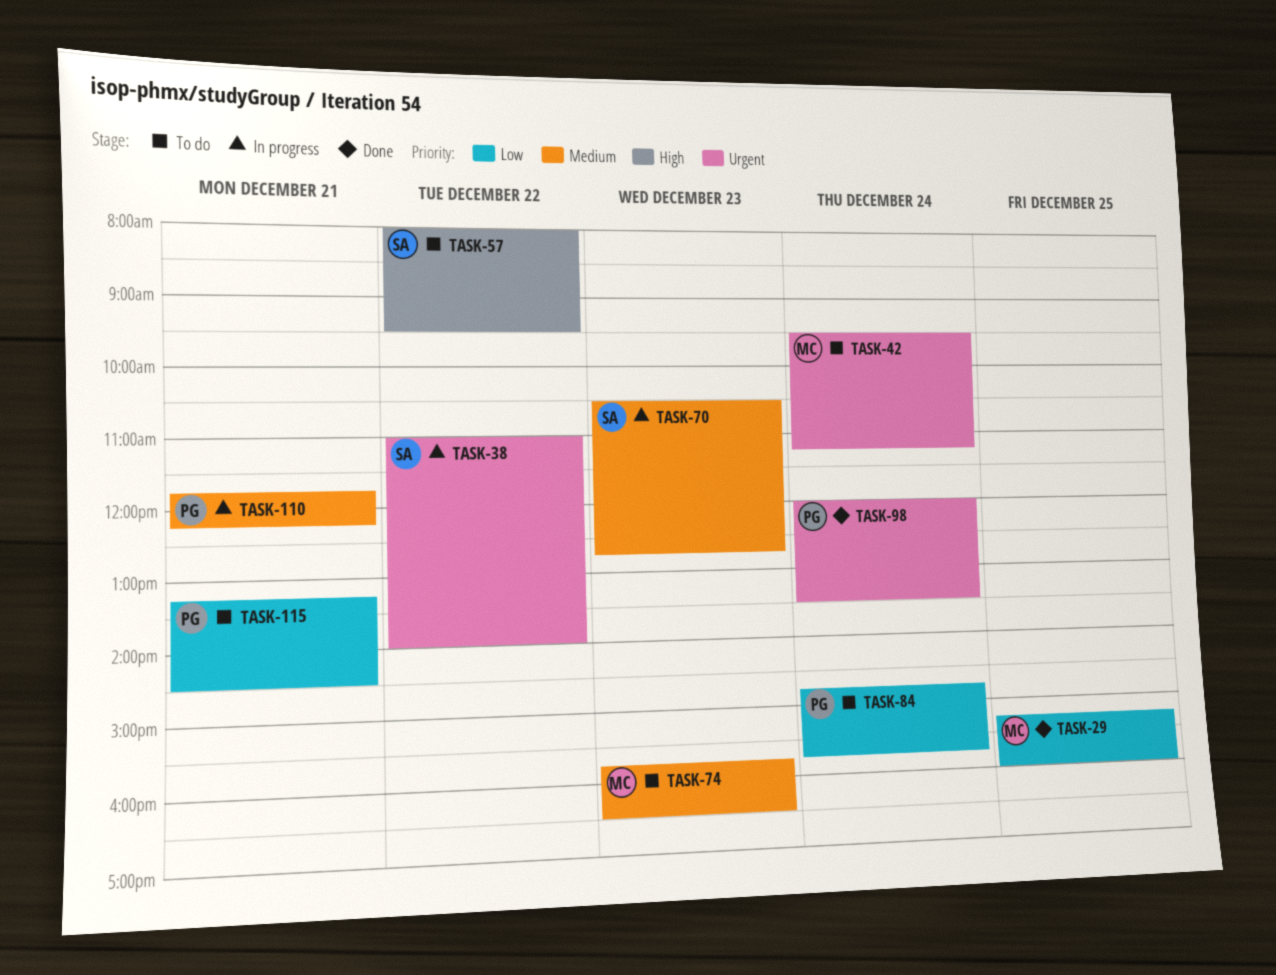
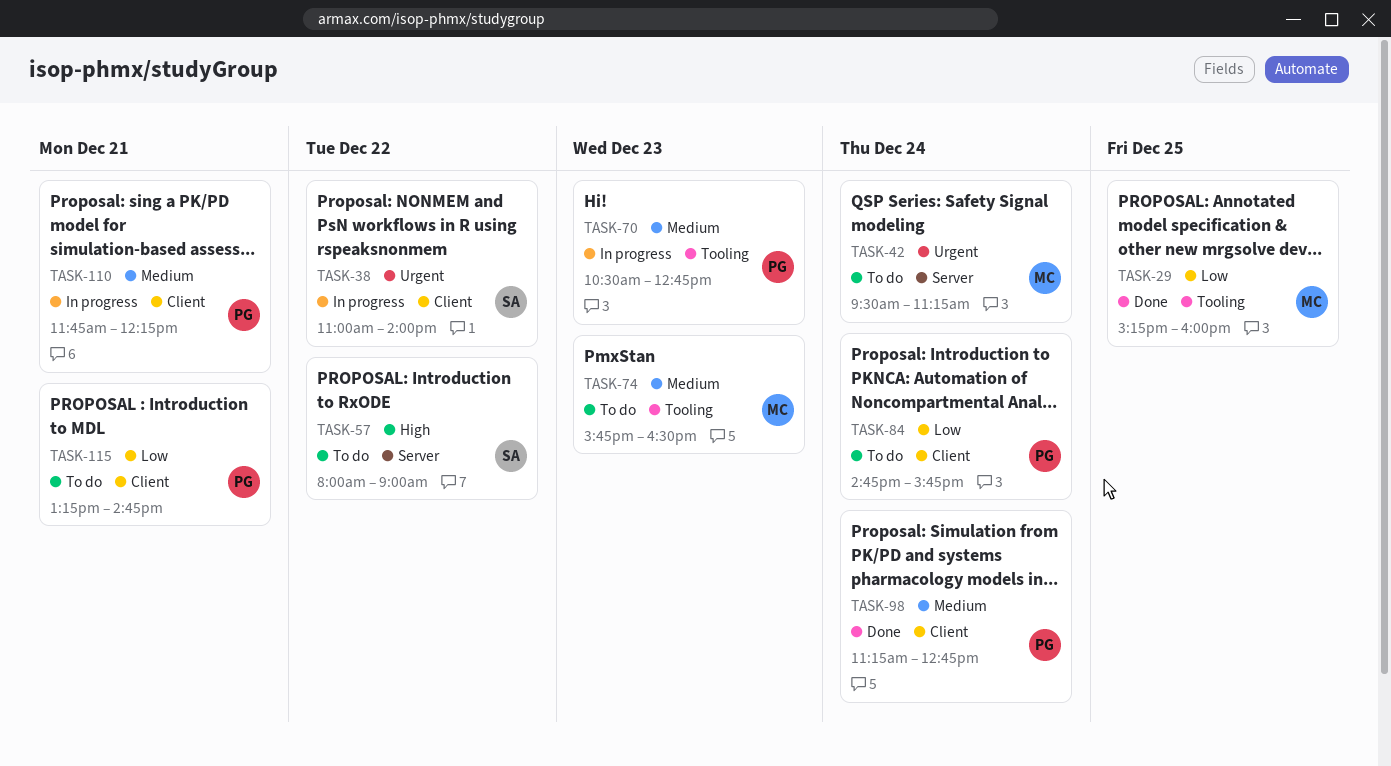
TASK-57, ends: 09:30 -> 09:00
TASK-70, owner: SA -> PG
TASK-98, priority: Urgent -> Medium
TASK-98, begins: 12:00 -> 11:15
TASK-98, ends: 13:30 -> 12:45
TASK-115, ends: 14:30 -> 14:45

